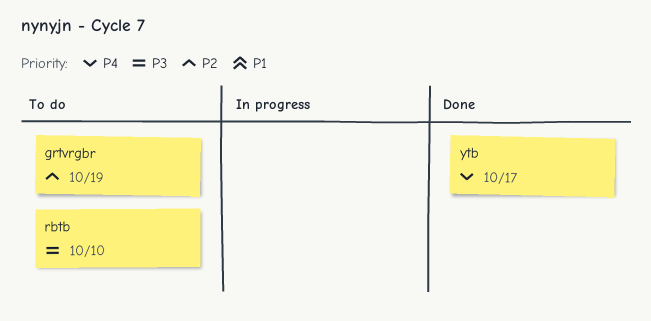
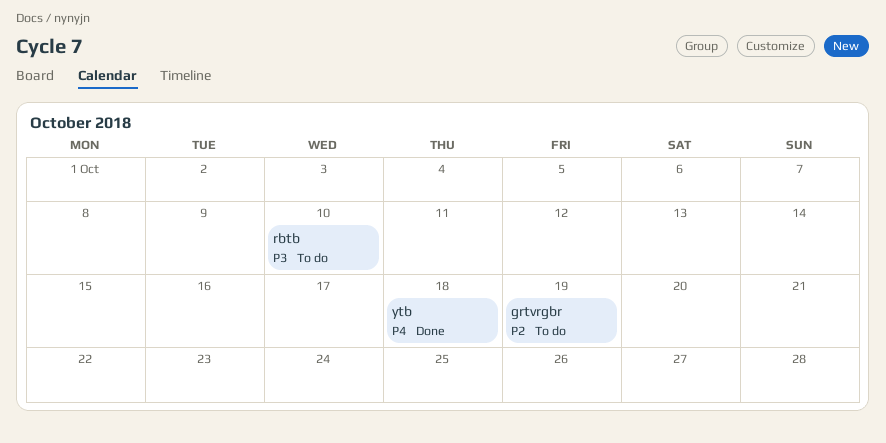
ytb, due: Oct 17 -> Oct 18

